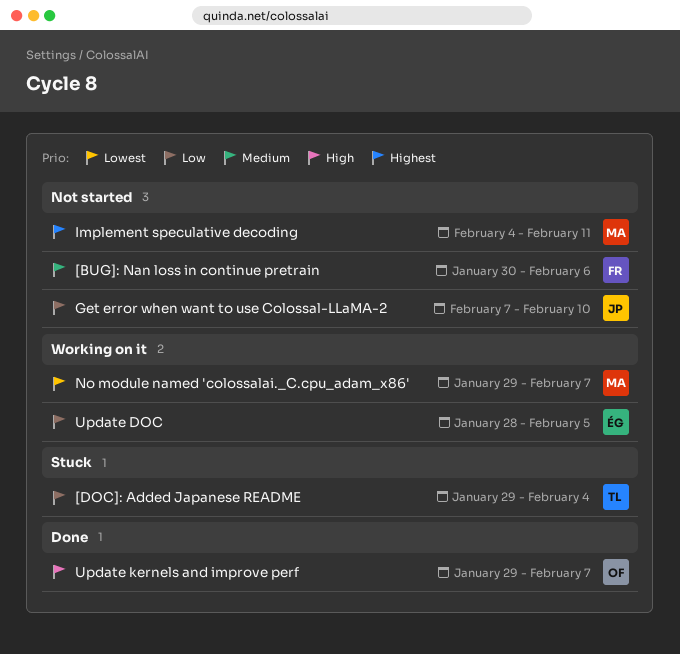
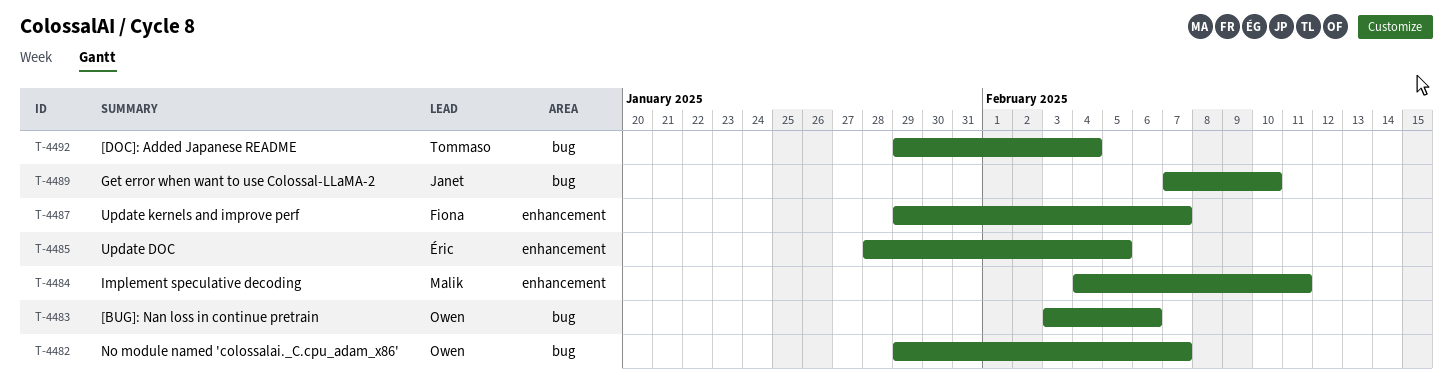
[BUG]: Nan loss in continue pretrain, owner: Fiona -> Owen
[BUG]: Nan loss in continue pretrain, start: Jan 30 -> Feb 3
No module named 'colossalai._C.cpu_adam_x86', owner: Malik -> Owen
Update kernels and improve perf, owner: Owen -> Fiona

